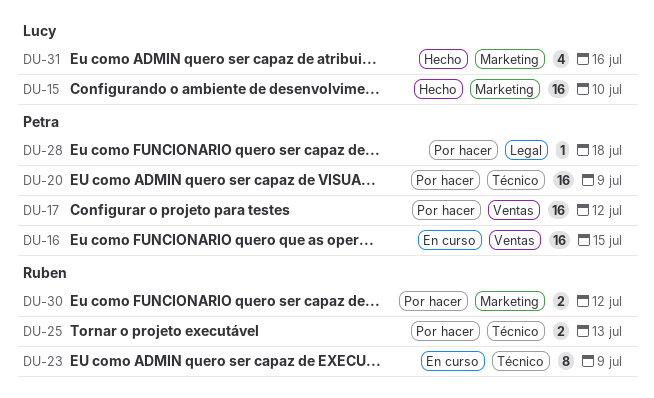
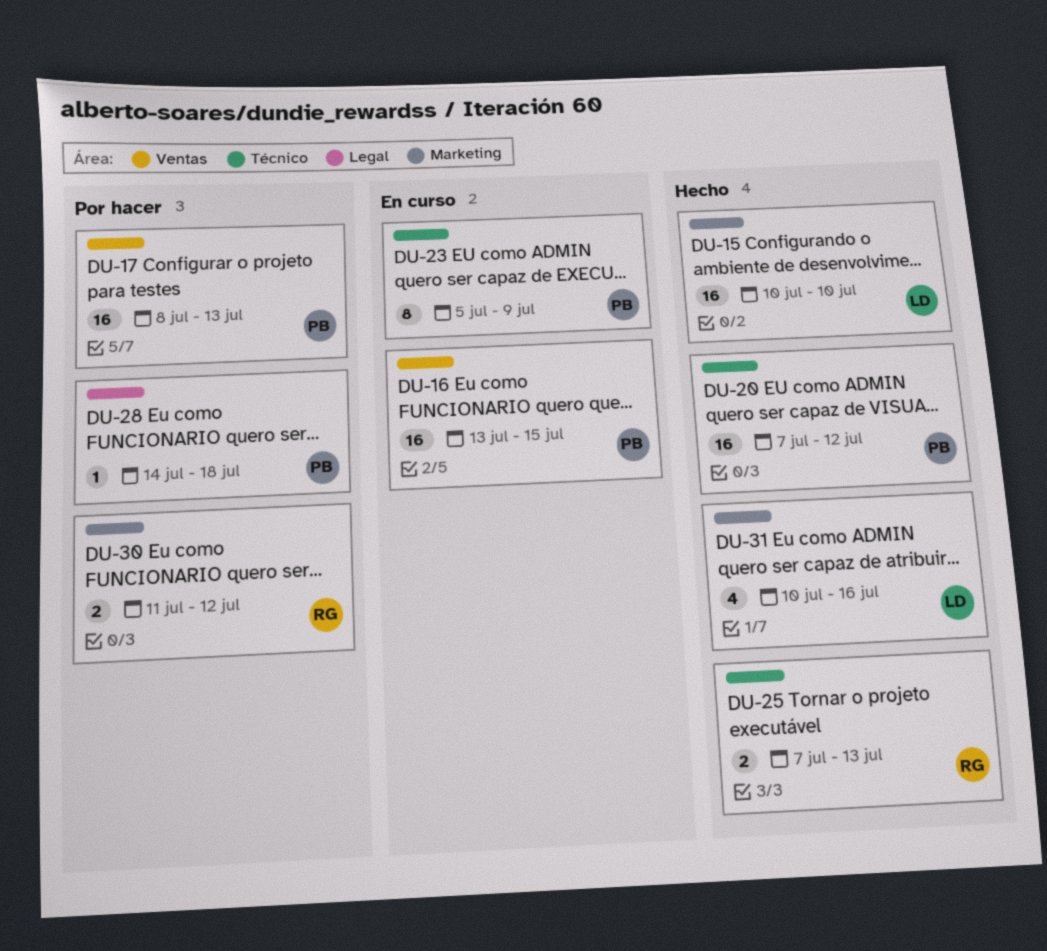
DU-17, due: Jul 12 -> Jul 13
DU-20, status: Por hacer -> Hecho
DU-20, due: Jul 9 -> Jul 12
DU-23, owner: Ruben -> Petra
DU-25, status: Por hacer -> Hecho

